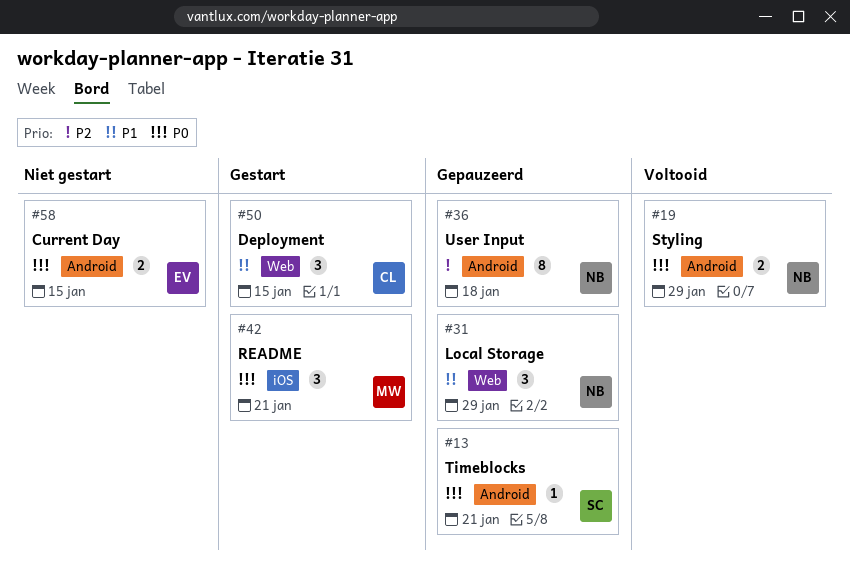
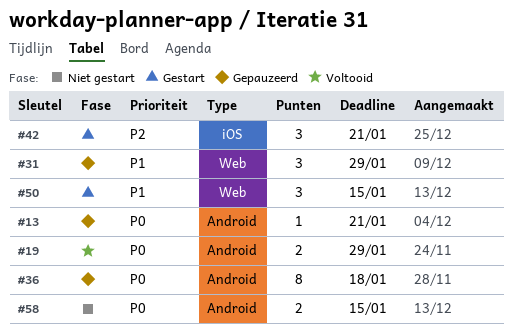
#36, priority: P2 -> P0
#42, priority: P0 -> P2

